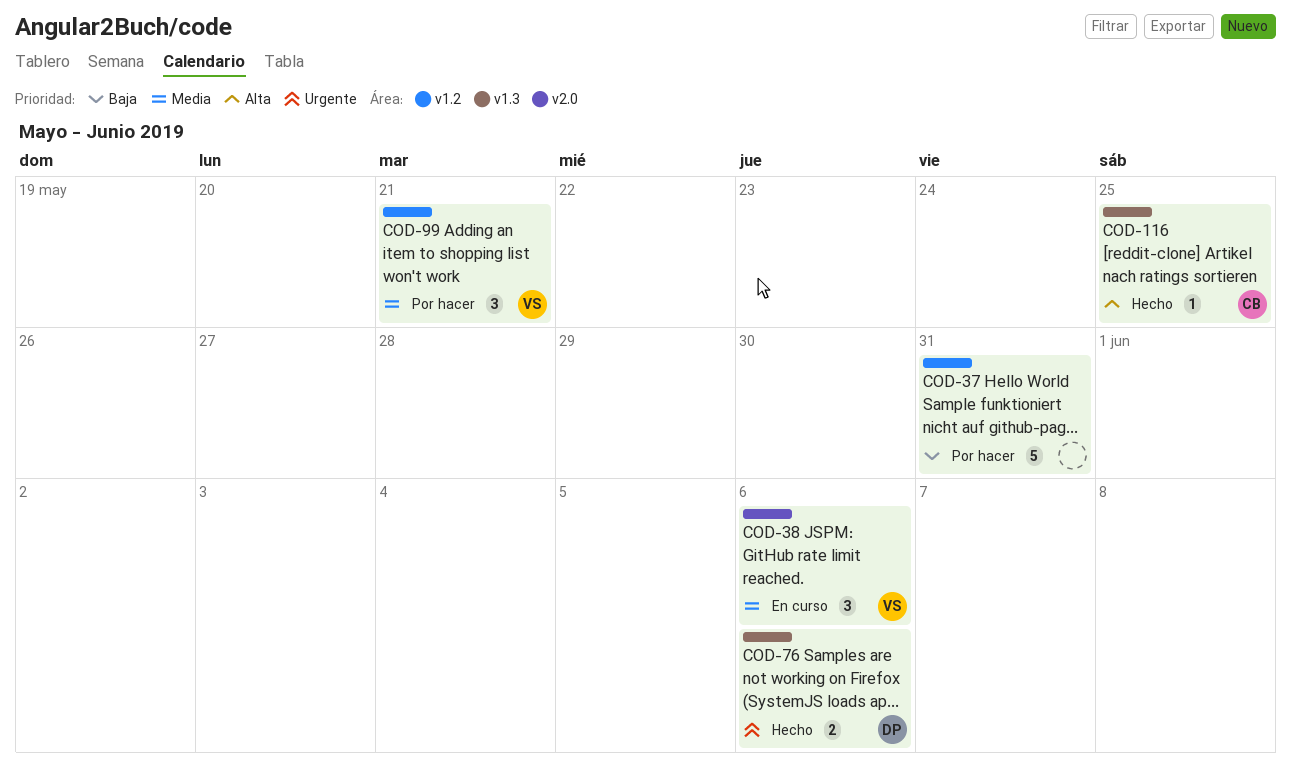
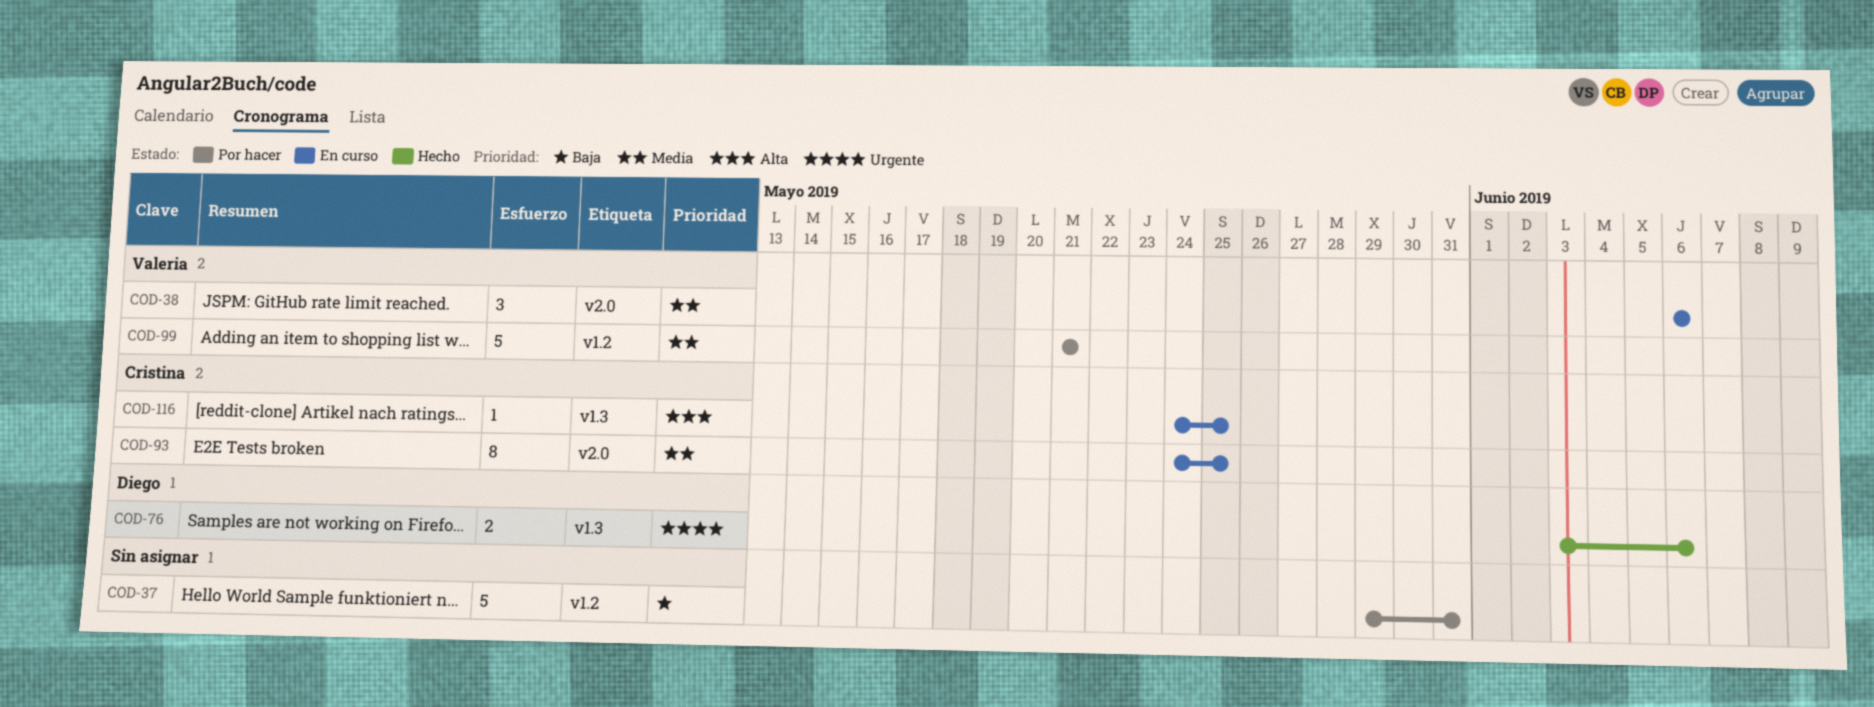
COD-93: none -> present
COD-99, estimate: 3 -> 5
COD-116, status: Hecho -> En curso

